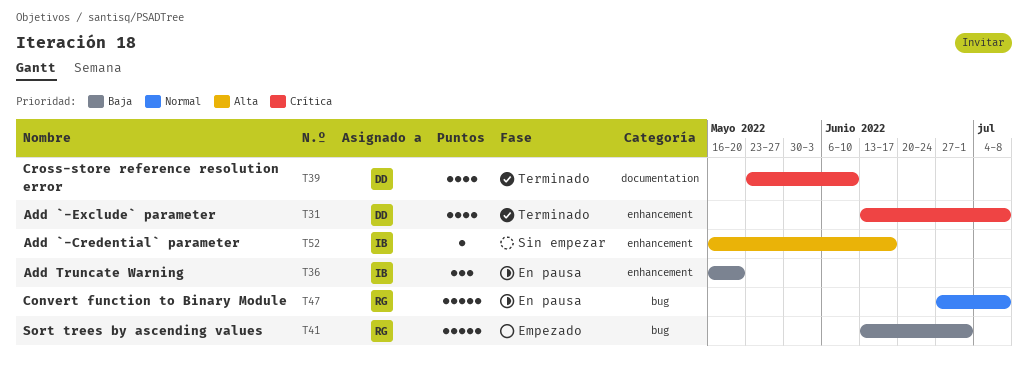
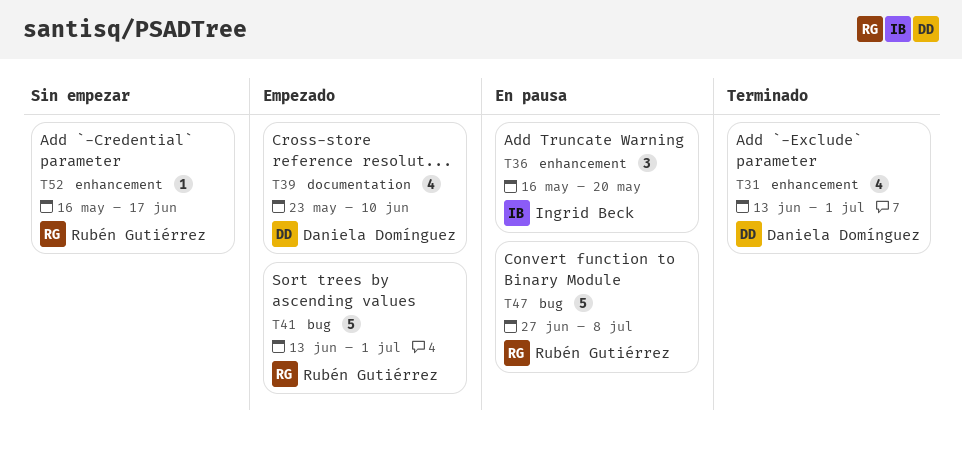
T31, due: Jul 8 -> Jul 1
T39, status: Terminado -> Empezado
T52, owner: Ingrid Beck -> Rubén Gutiérrez

